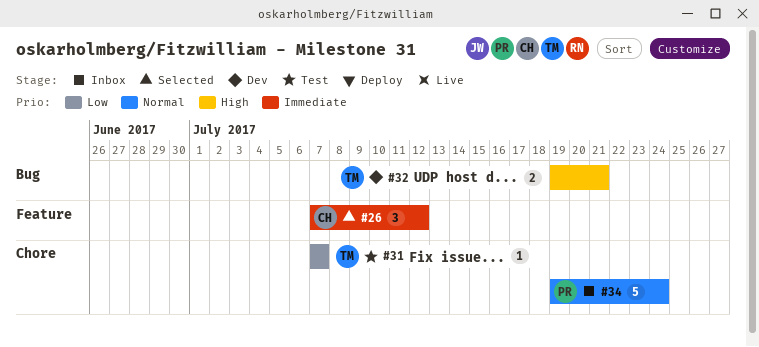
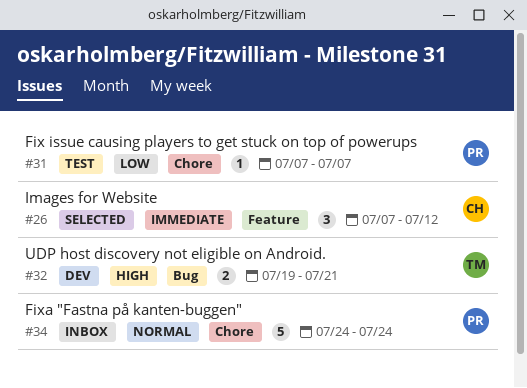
#31, owner: TM -> PR
#34, start: Jul 19 -> Jul 24

